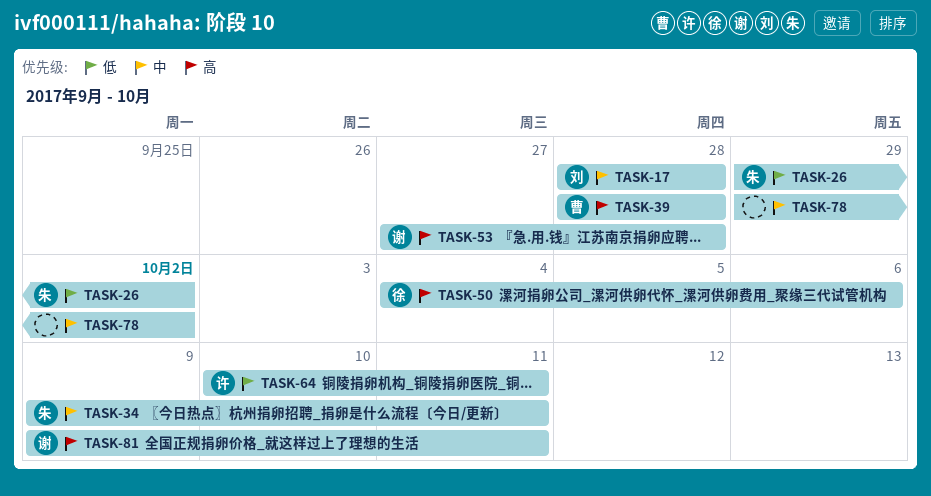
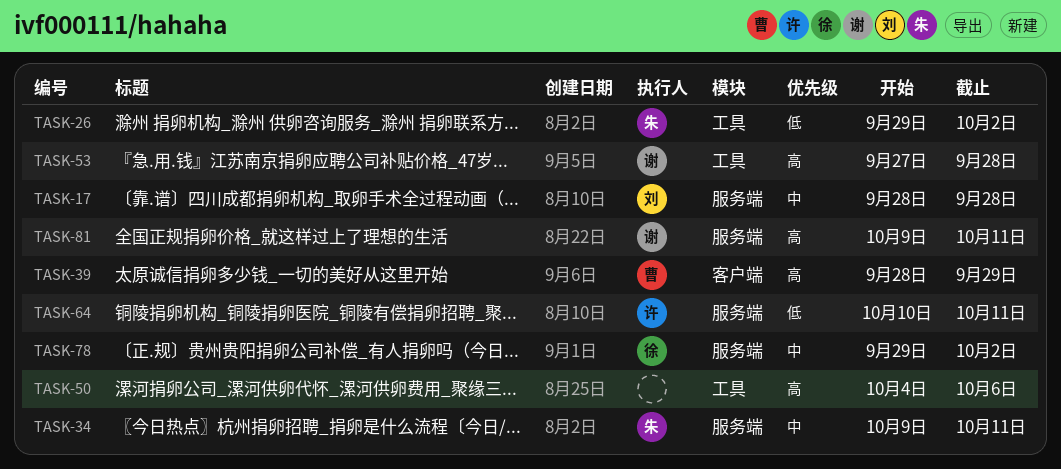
TASK-39, due: Sep 28 -> Sep 29
TASK-50, owner: 徐 -> none
TASK-78, owner: none -> 徐

